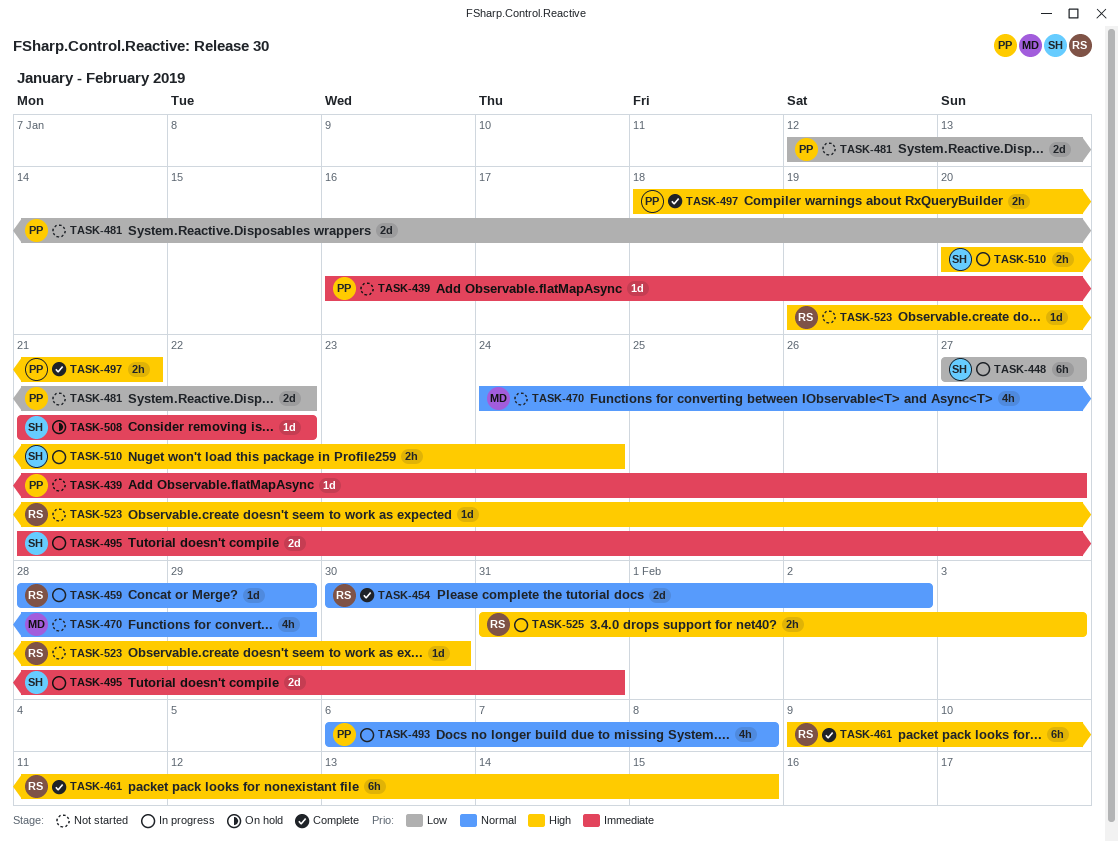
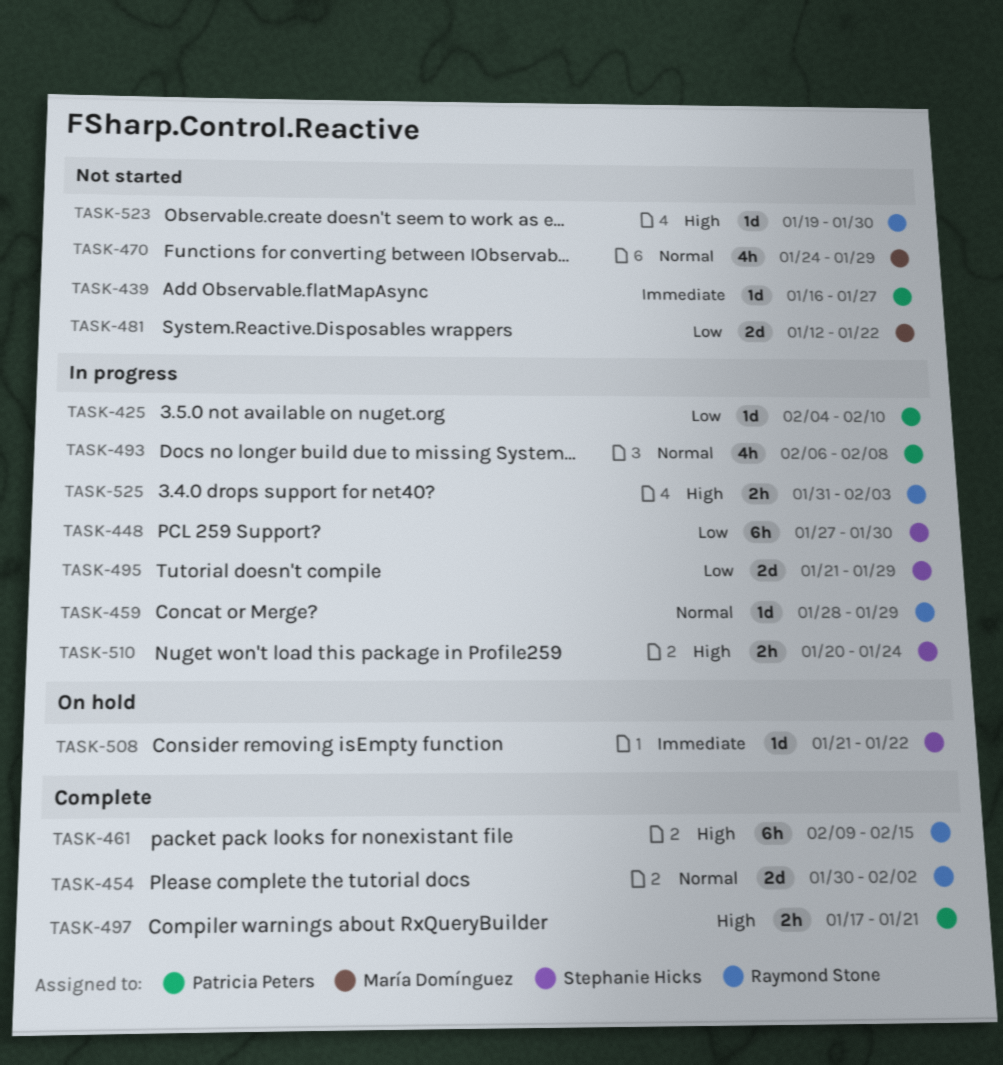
TASK-425: none -> present
TASK-448, due: Jan 27 -> Jan 30
TASK-481, owner: Patricia Peters -> María Domínguez
TASK-495, priority: Immediate -> Low
TASK-495, due: Jan 31 -> Jan 29
TASK-497, start: Jan 18 -> Jan 17

